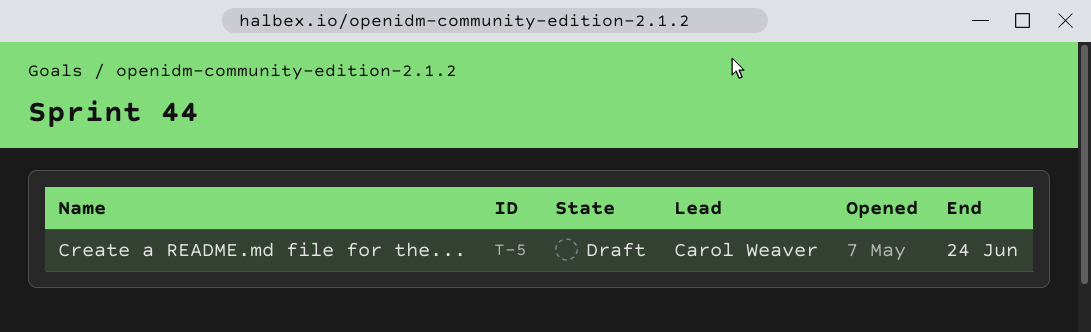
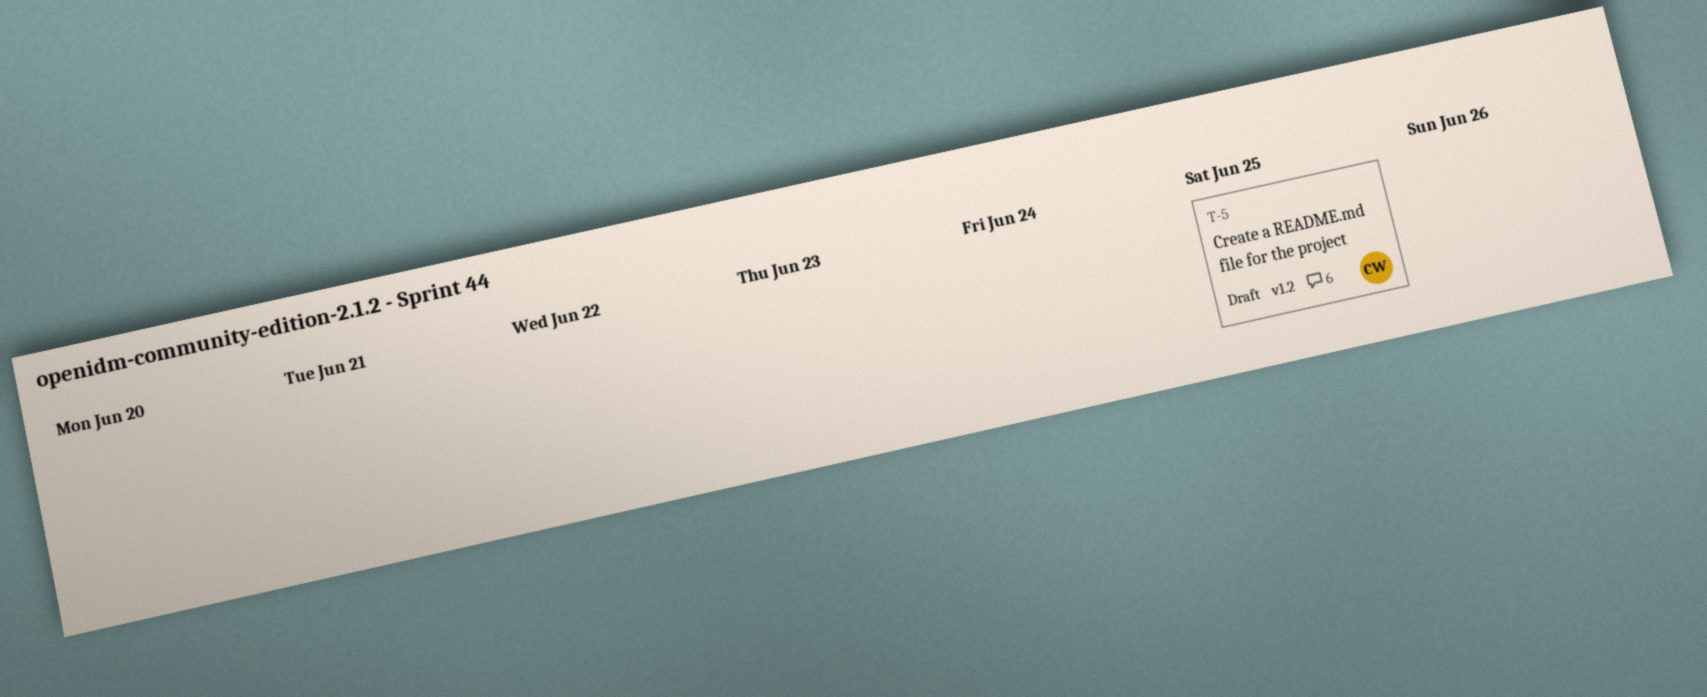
T-5, due: Jun 24 -> Jun 25

